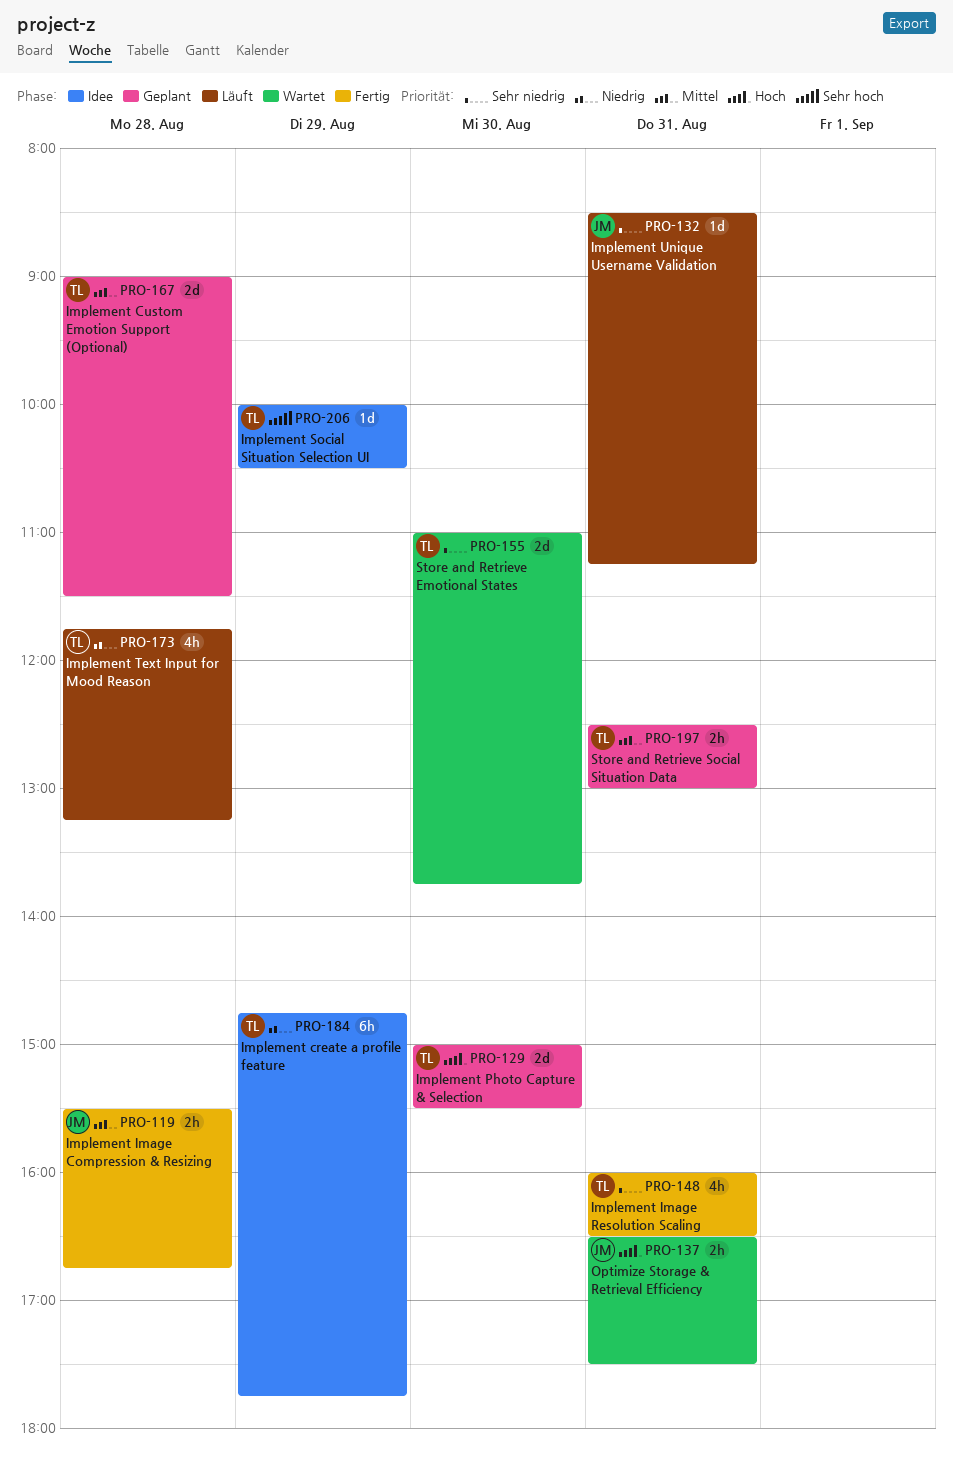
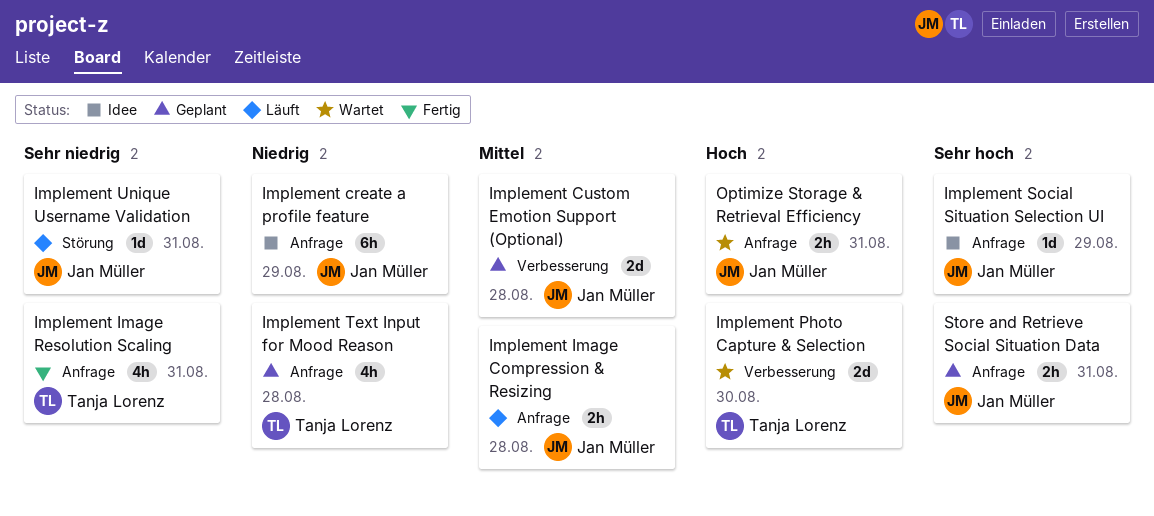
Implement create a profile feature, owner: Tanja Lorenz -> Jan Müller
Implement Custom Emotion Support (Optional), owner: Tanja Lorenz -> Jan Müller
Implement Image Compression & Resizing, status: Fertig -> Läuft
Implement Photo Capture & Selection, status: Geplant -> Wartet
Implement Social Situation Selection UI, owner: Tanja Lorenz -> Jan Müller
Implement Text Input for Mood Reason, status: Läuft -> Geplant
Store and Retrieve Emotional States: present -> none
Store and Retrieve Social Situation Data, owner: Tanja Lorenz -> Jan Müller
Store and Retrieve Social Situation Data, priority: Mittel -> Sehr hoch

